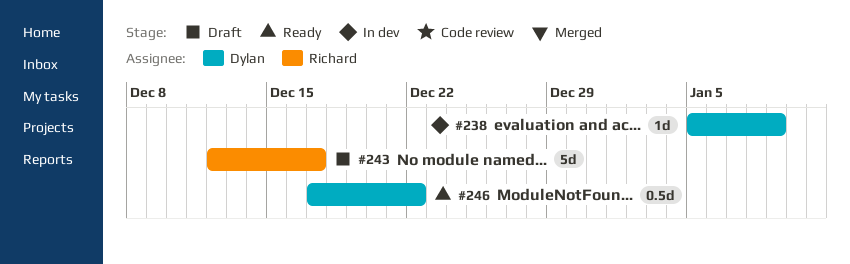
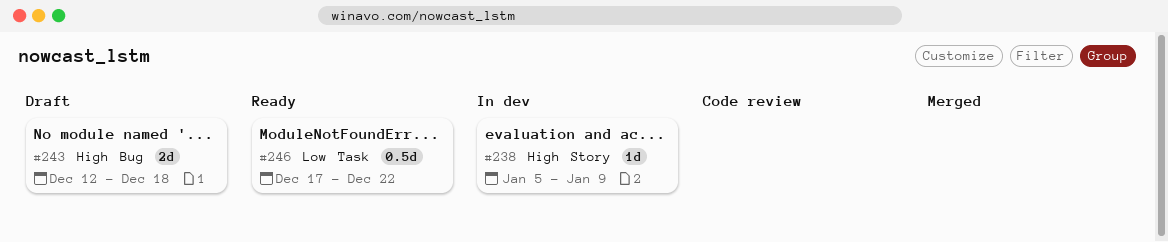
#243, estimate: 5d -> 2d
#243, due: Dec 17 -> Dec 18

